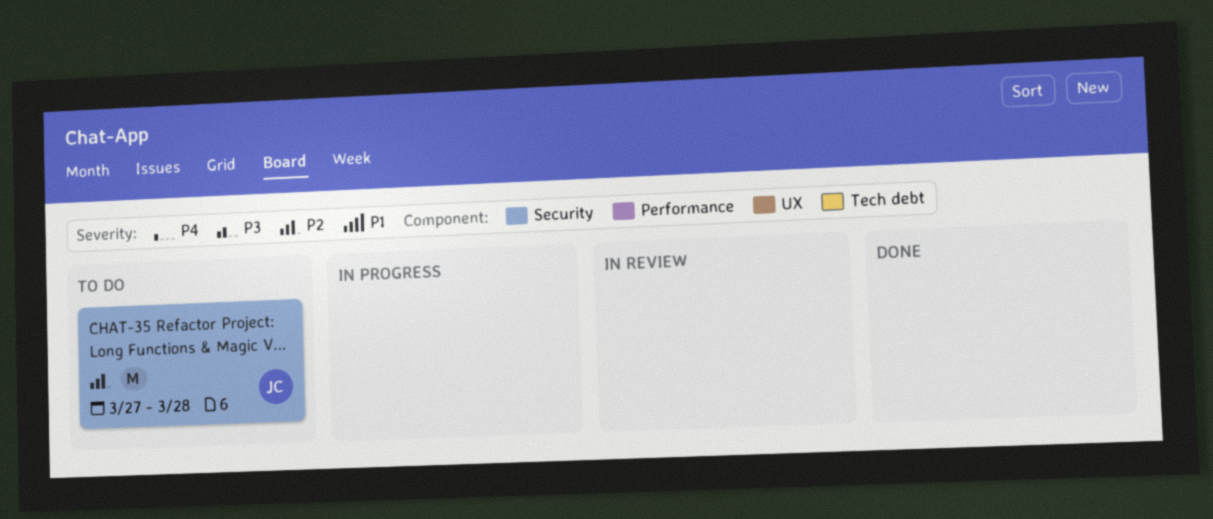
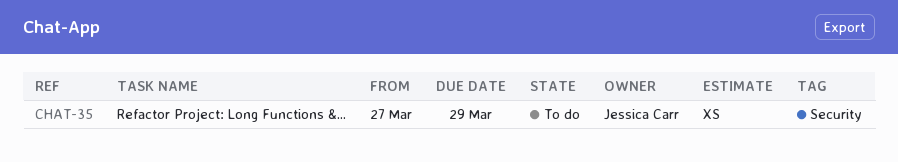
CHAT-35, estimate: M -> XS
CHAT-35, due: Mar 28 -> Mar 29

